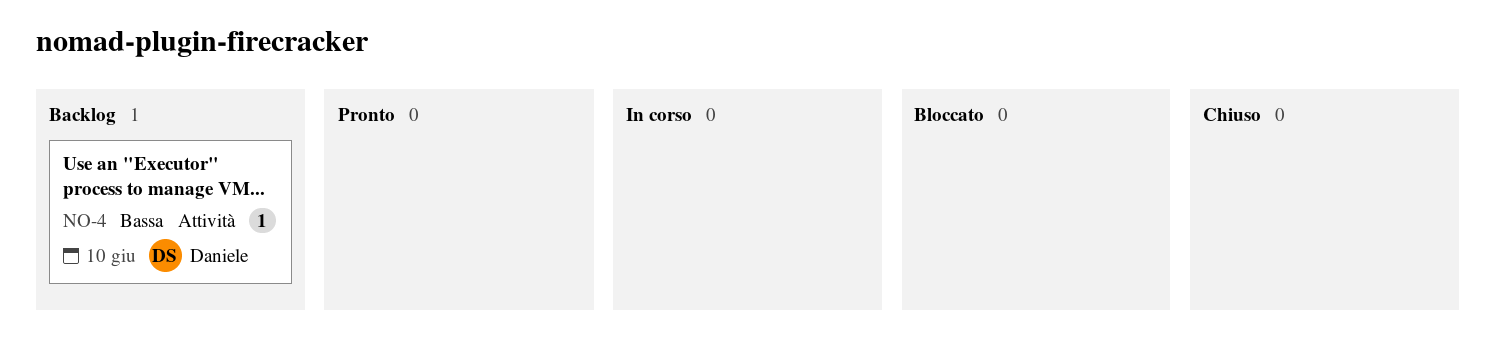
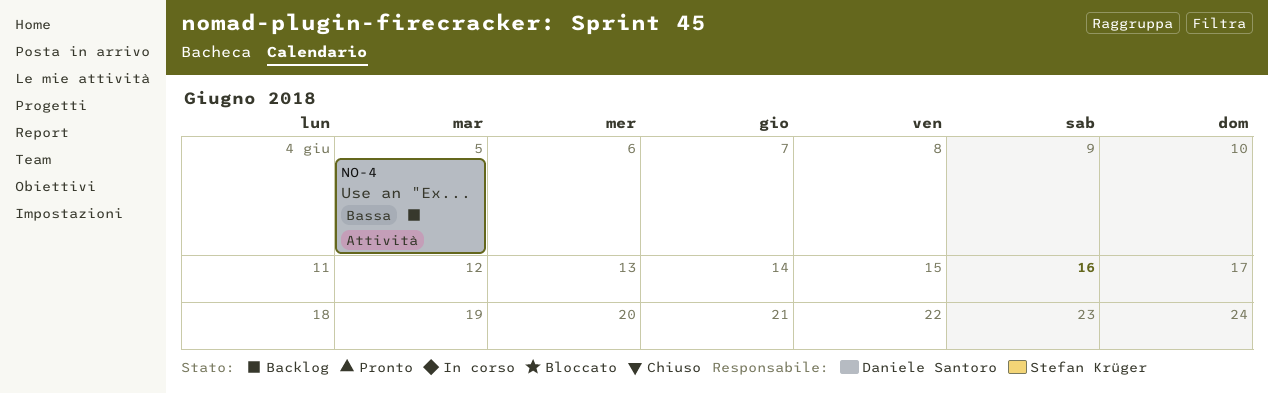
NO-4, due: Jun 10 -> Jun 5

